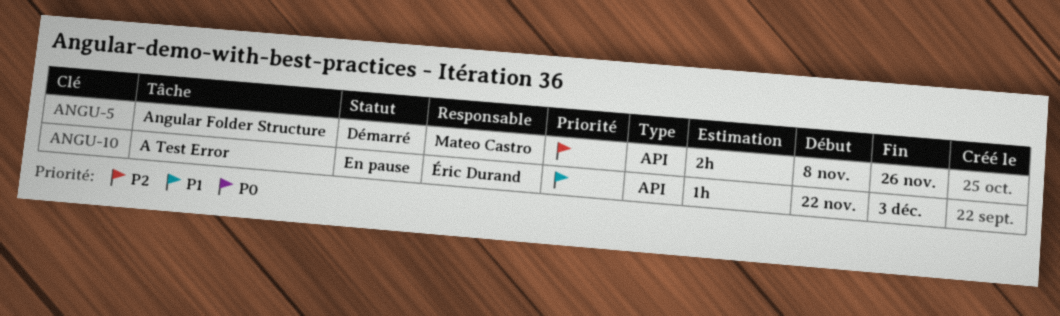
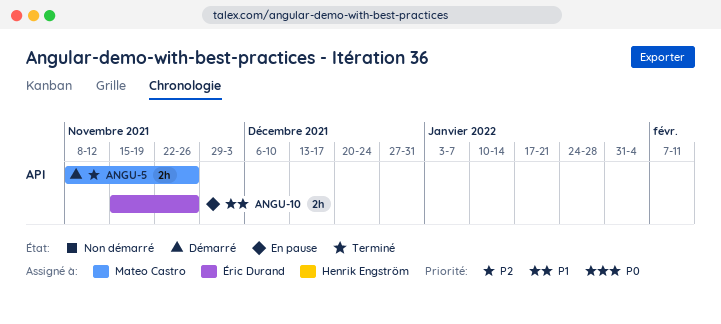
ANGU-10, estimate: 1h -> 2h
ANGU-10, start: Nov 22 -> Nov 15
ANGU-10, due: Dec 3 -> Nov 26

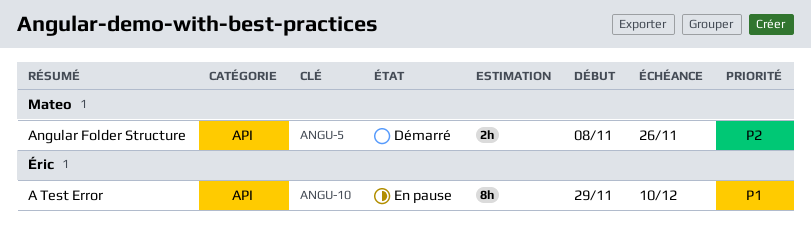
ANGU-10, estimate: 2h -> 8h
ANGU-10, start: Nov 15 -> Nov 29
ANGU-10, due: Nov 26 -> Dec 10

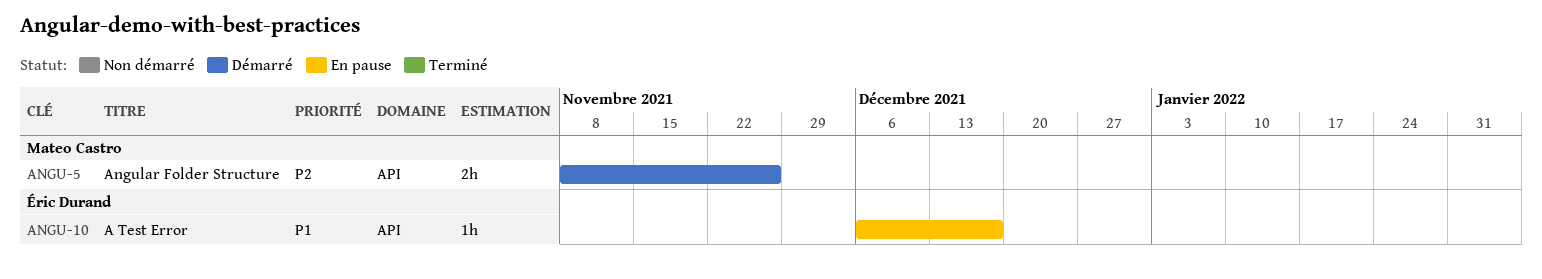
ANGU-10, estimate: 8h -> 1h
ANGU-10, start: Nov 29 -> Dec 6
ANGU-10, due: Dec 10 -> Dec 17

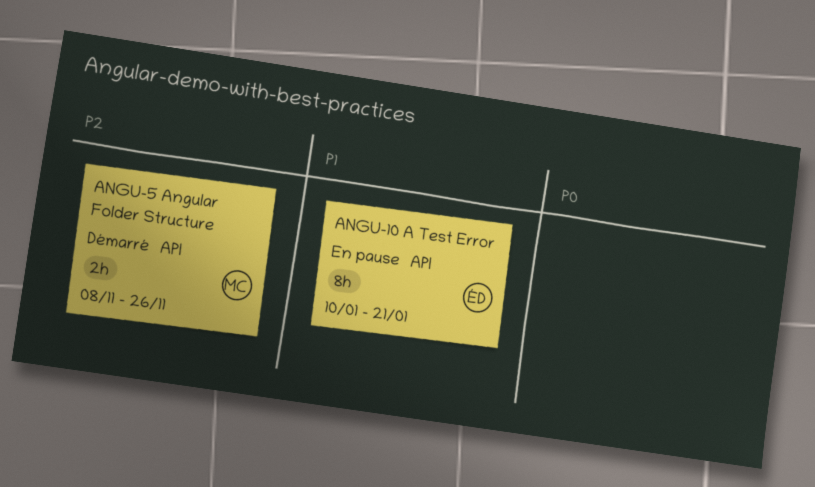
ANGU-10, estimate: 1h -> 8h
ANGU-10, start: Dec 6 -> Jan 10
ANGU-10, due: Dec 17 -> Jan 21

